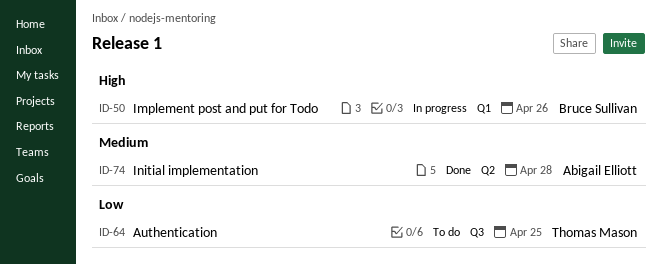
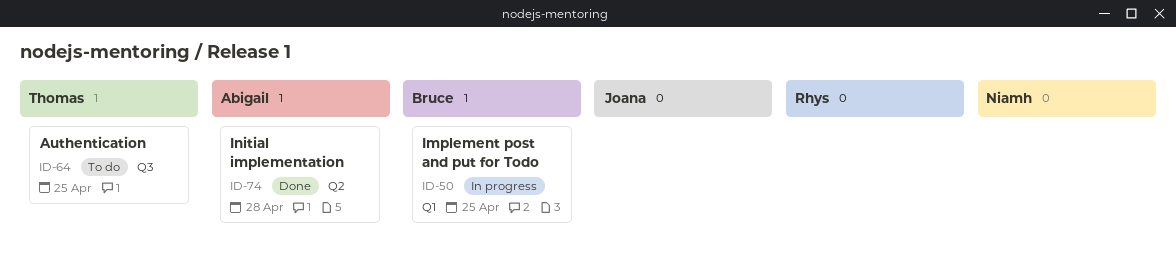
ID-50, due: Apr 26 -> Apr 25

